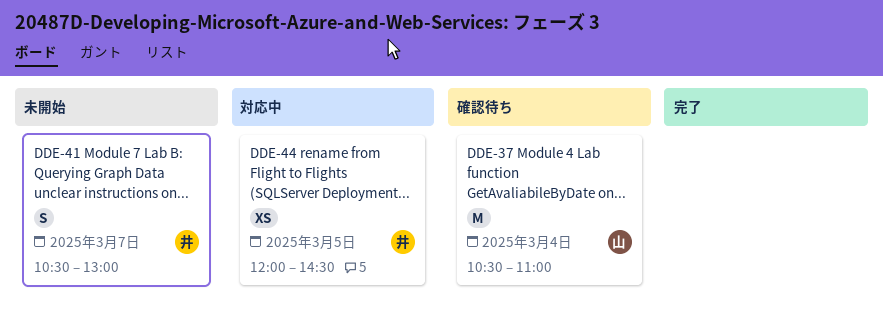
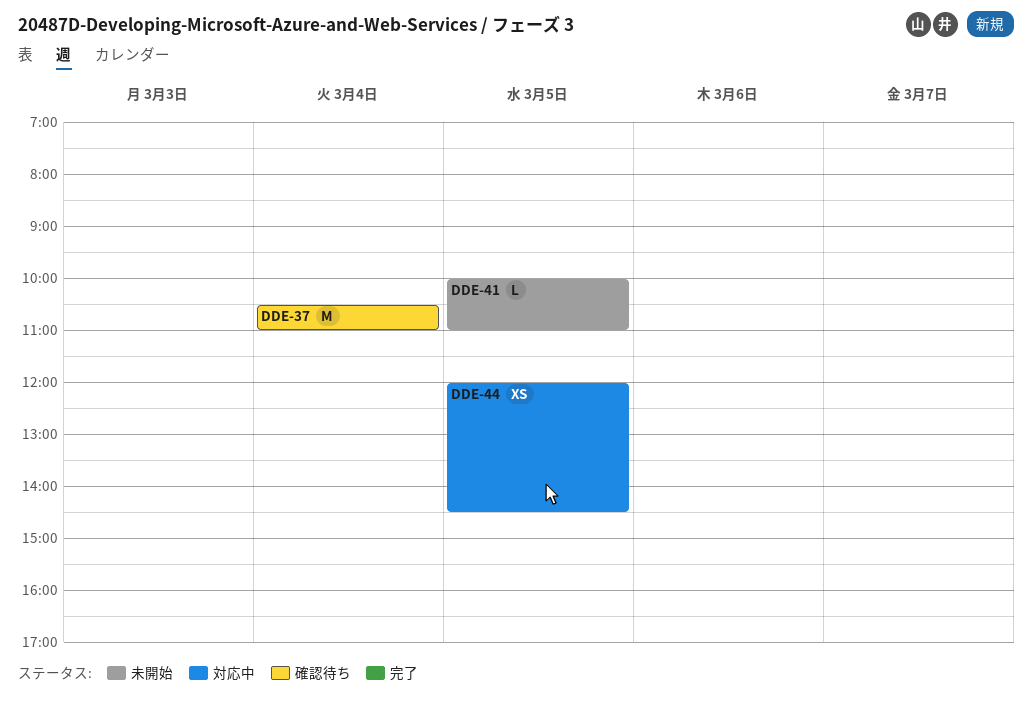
DDE-41, estimate: S -> L
DDE-41, day: Mar 7 -> Mar 5
DDE-41, begins: 10:30 -> 10:00
DDE-41, ends: 13:00 -> 11:00

